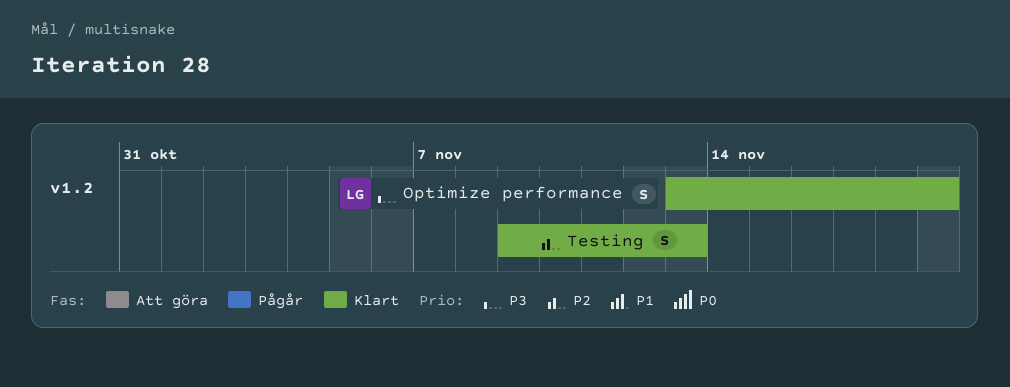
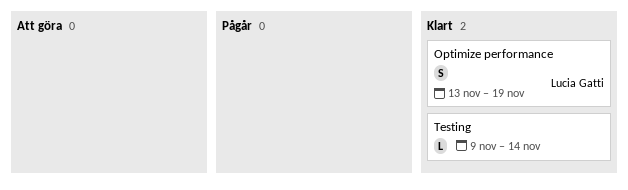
Testing, estimate: S -> L
Testing, due: Nov 13 -> Nov 14

